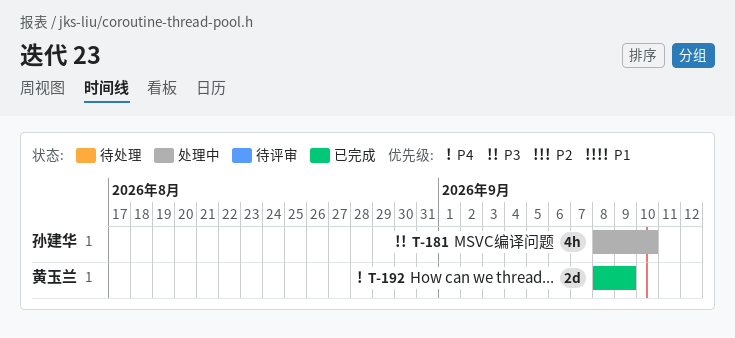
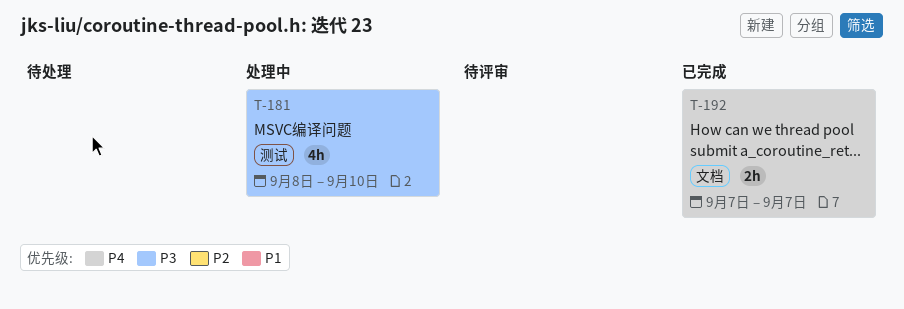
T-192, estimate: 2d -> 2h
T-192, start: Sep 8 -> Sep 7
T-192, due: Sep 9 -> Sep 7

